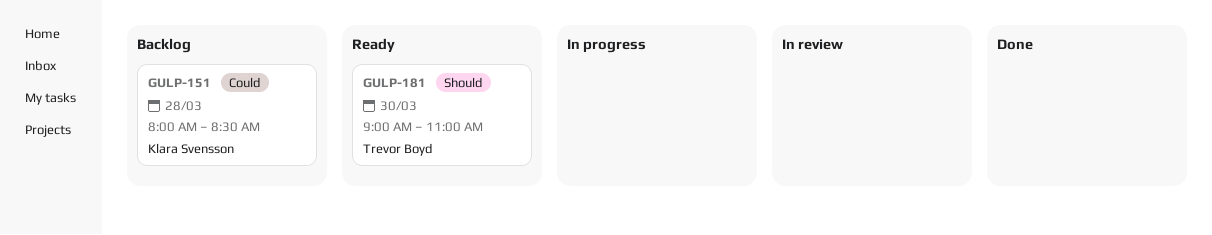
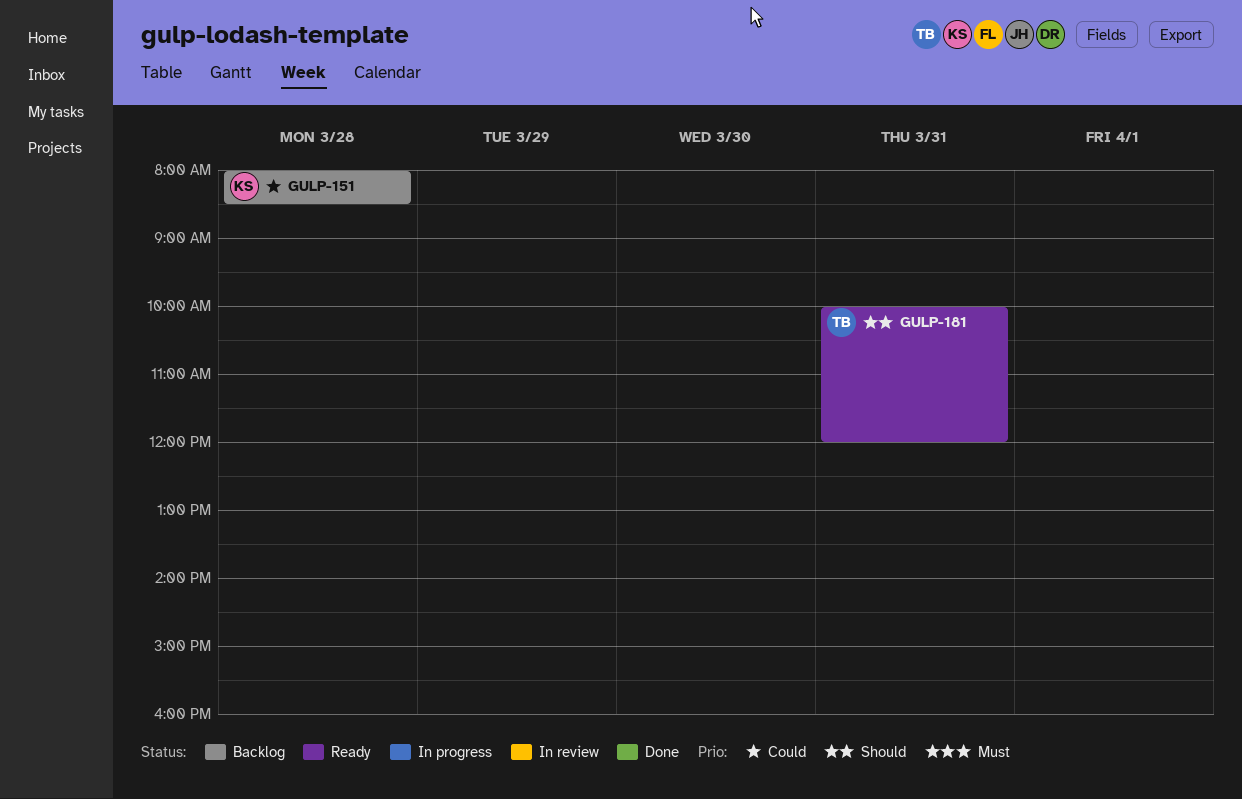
GULP-181, day: Mar 30 -> Mar 31
GULP-181, begins: 09:00 -> 10:00
GULP-181, ends: 11:00 -> 12:00

